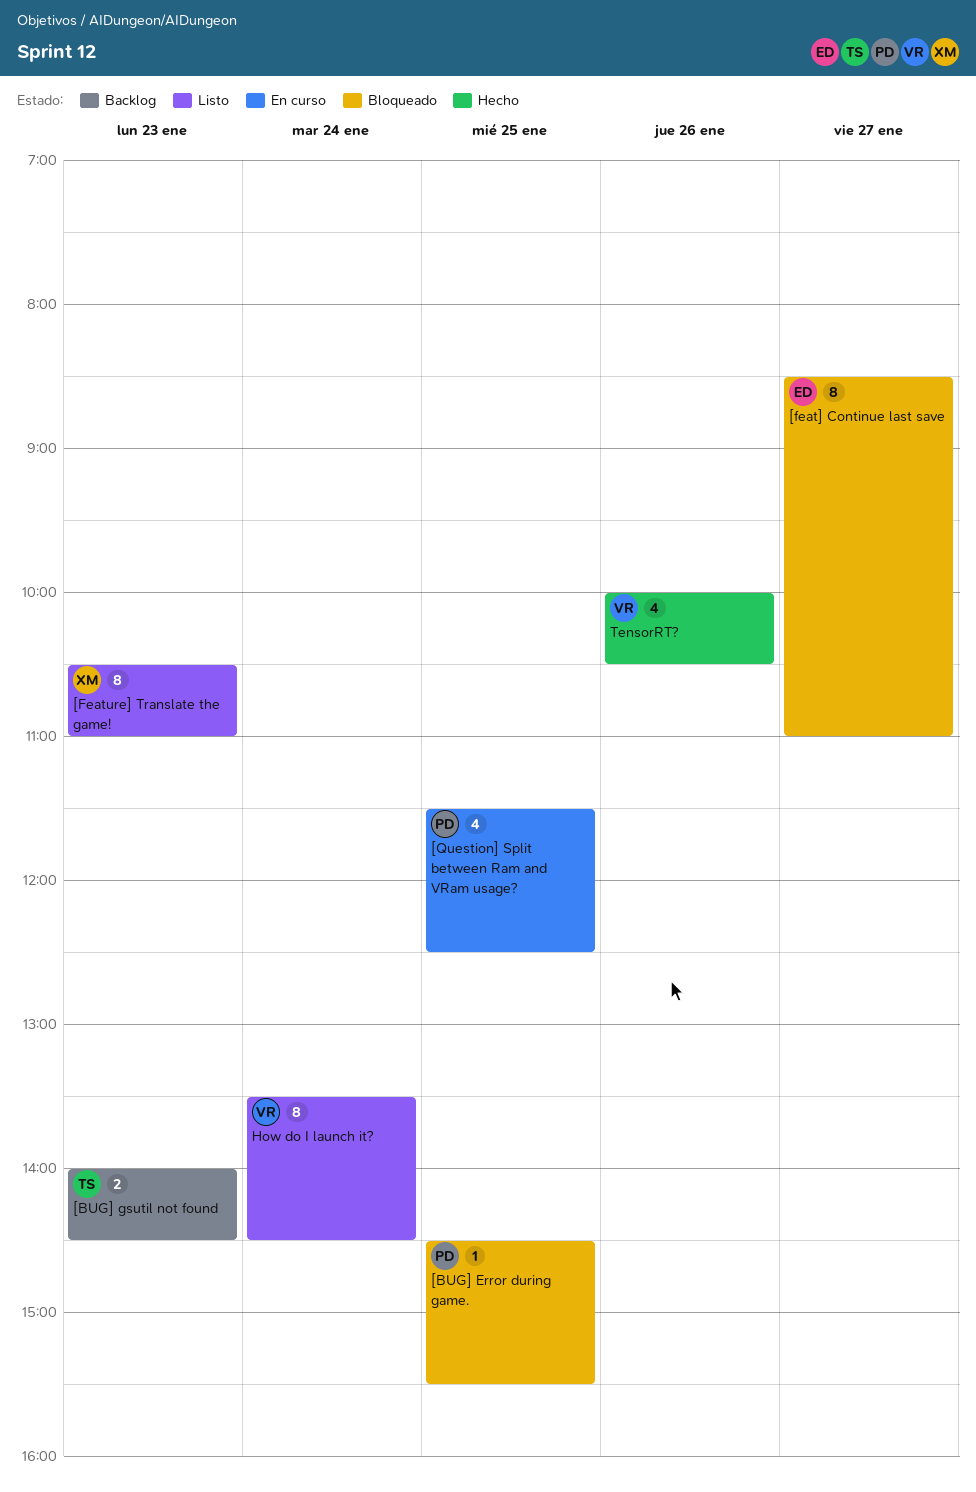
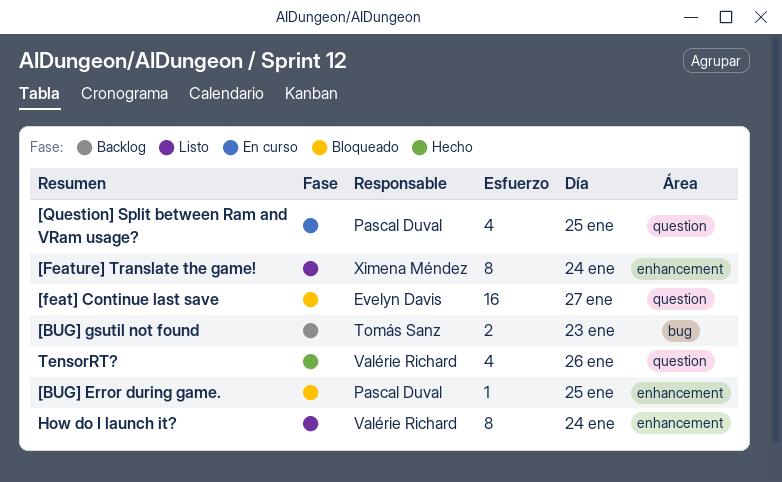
[feat] Continue last save, estimate: 8 -> 16
[Feature] Translate the game!, day: Jan 23 -> Jan 24

